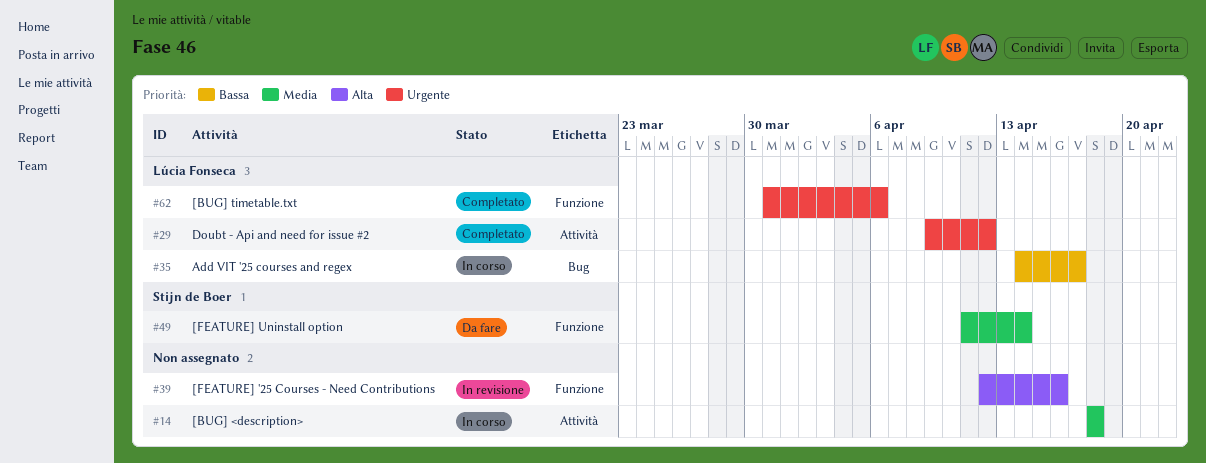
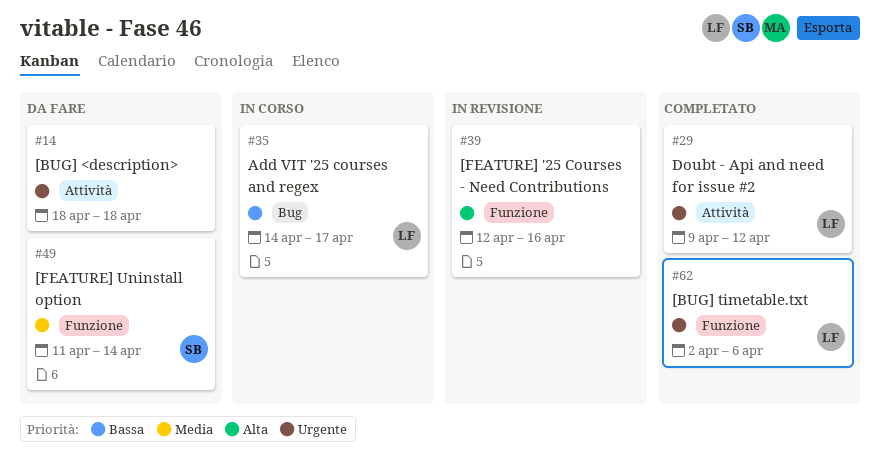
#14, status: In corso -> Da fare
#14, priority: Media -> Urgente
#62, start: Mar 31 -> Apr 2

